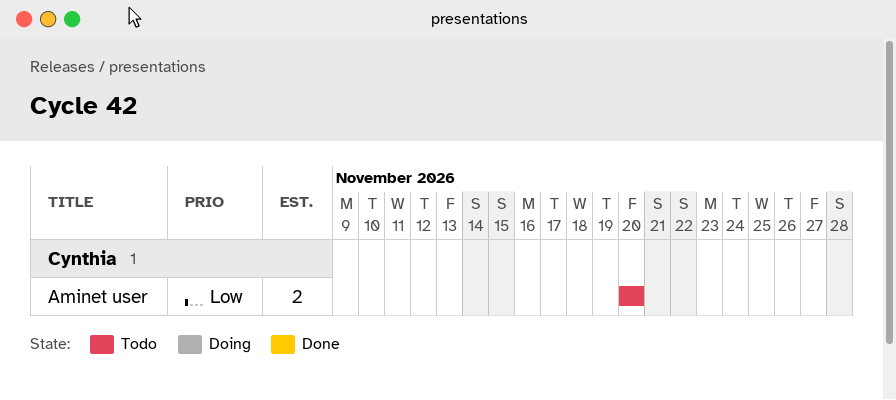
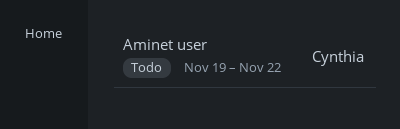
Aminet user, start: Nov 20 -> Nov 19
Aminet user, due: Nov 20 -> Nov 22

